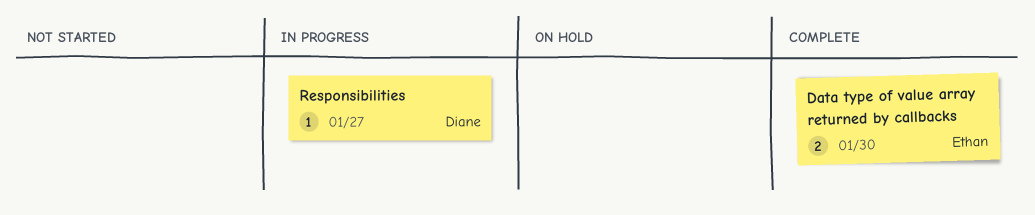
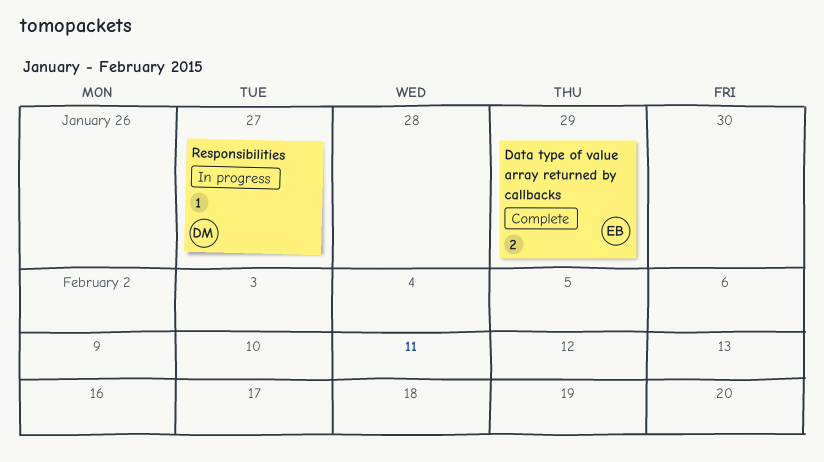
Data type of value array returned by callbacks, due: Jan 30 -> Jan 29

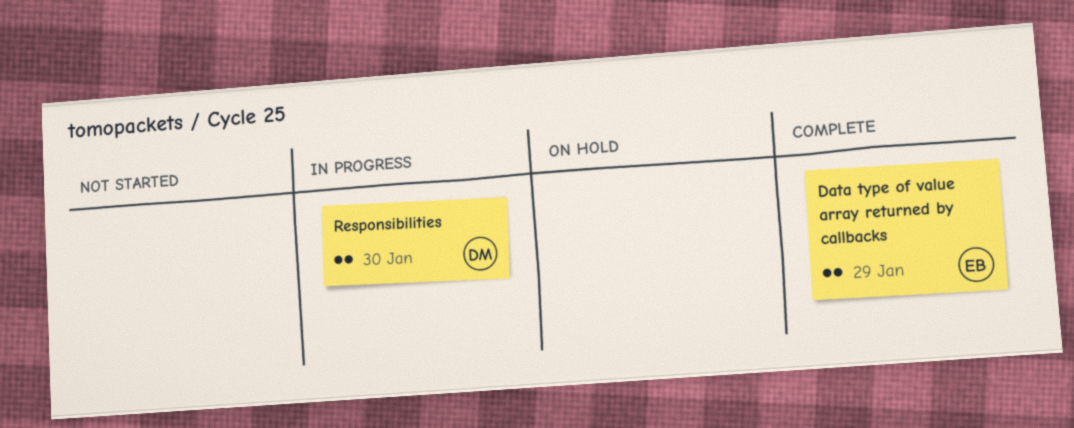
Responsibilities, estimate: 1 -> 2
Responsibilities, due: Jan 27 -> Jan 30

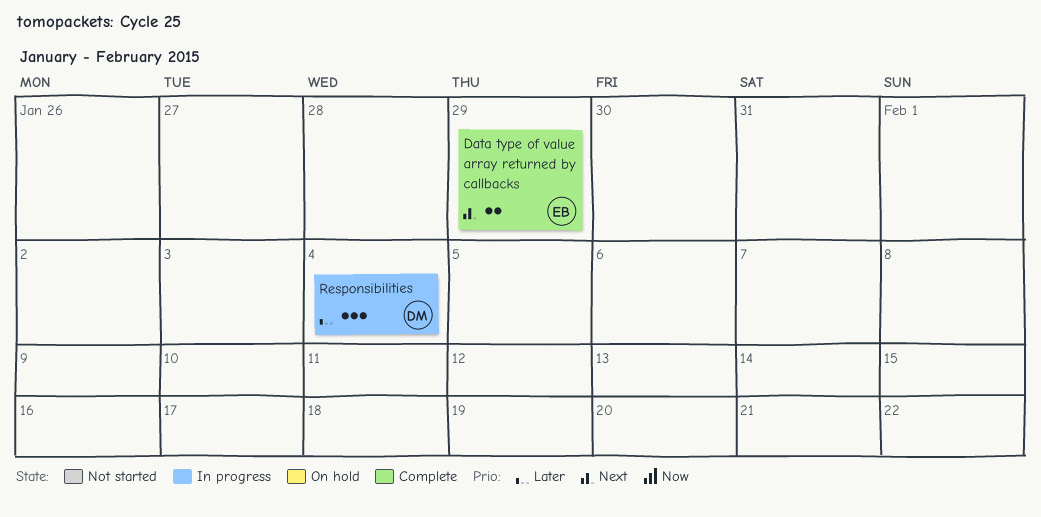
Responsibilities, estimate: 2 -> 3
Responsibilities, due: Jan 30 -> Feb 4

